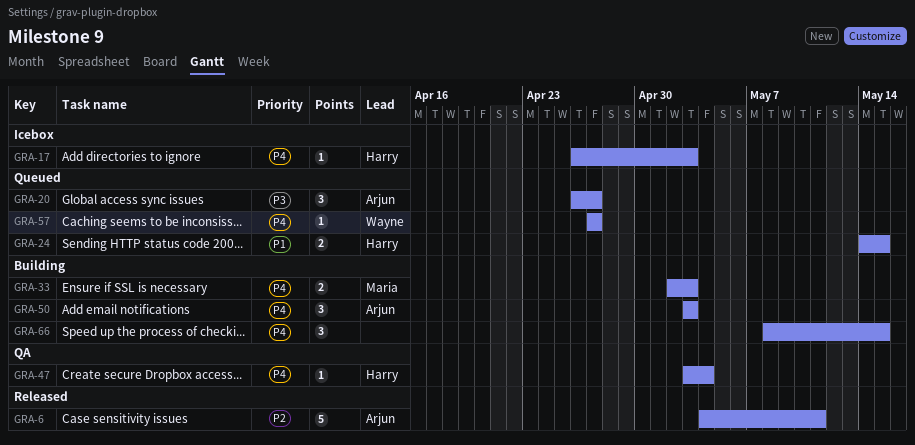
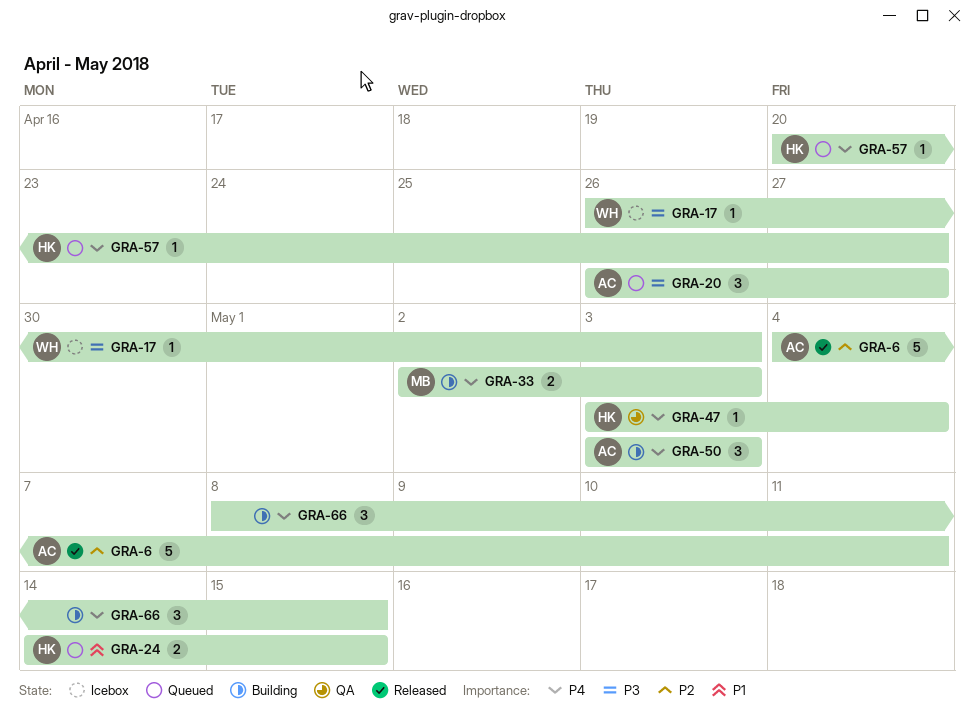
GRA-17, owner: Harry -> Wayne
GRA-17, priority: P4 -> P3
GRA-57, owner: Wayne -> Harry
GRA-57, start: Apr 27 -> Apr 20

